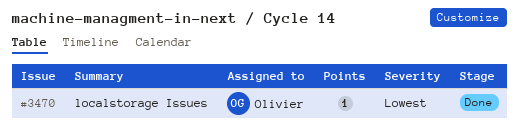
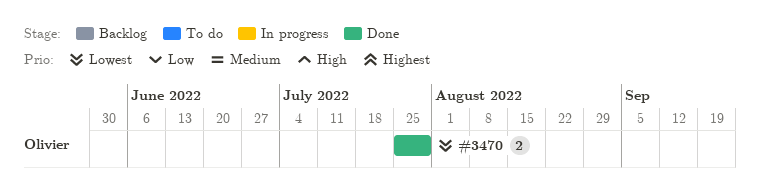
#3470, estimate: 1 -> 2

